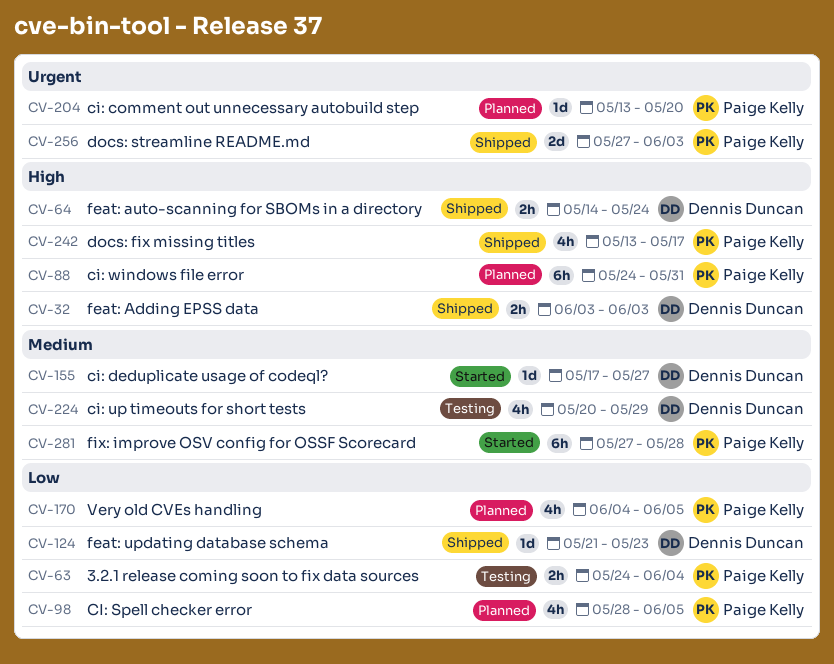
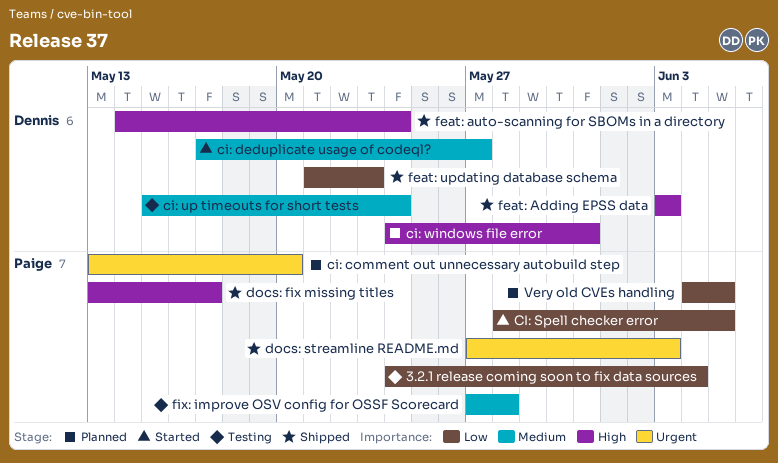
CI: Spell checker error, status: Planned -> Started
ci: up timeouts for short tests, start: May 20 -> May 15
ci: up timeouts for short tests, due: May 29 -> May 24
ci: windows file error, owner: Paige Kelly -> Dennis Duncan
fix: improve OSV config for OSSF Scorecard, status: Started -> Testing

